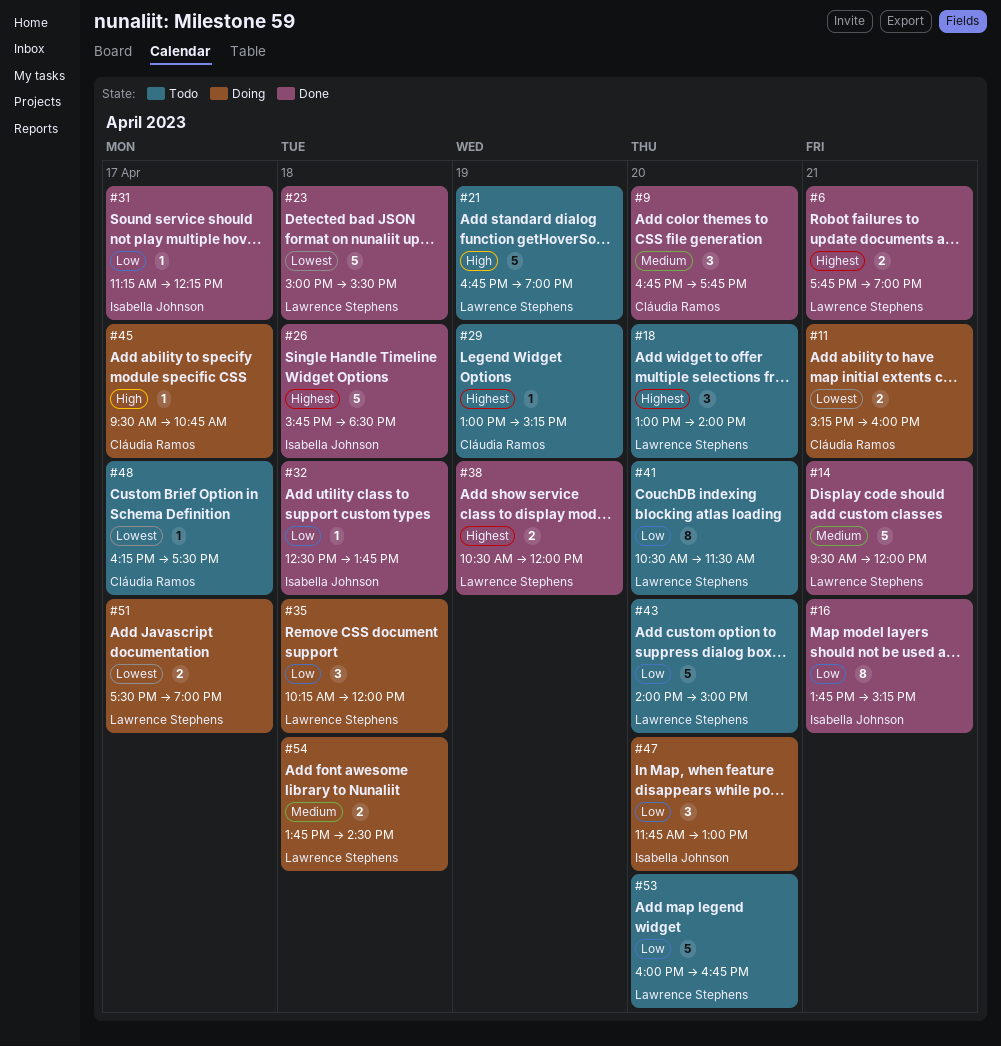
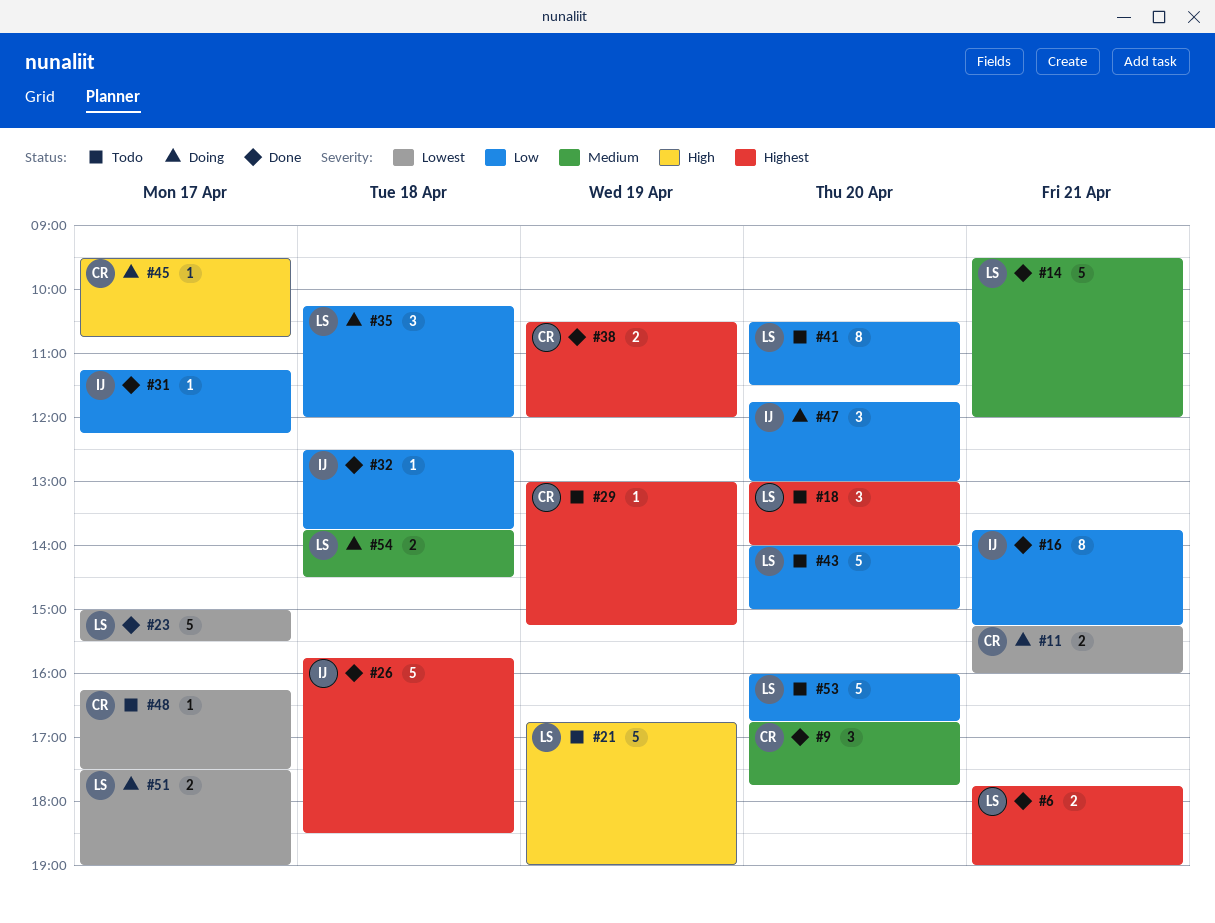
#23, day: Apr 18 -> Apr 17
#38, owner: Lawrence Stephens -> Cláudia Ramos

